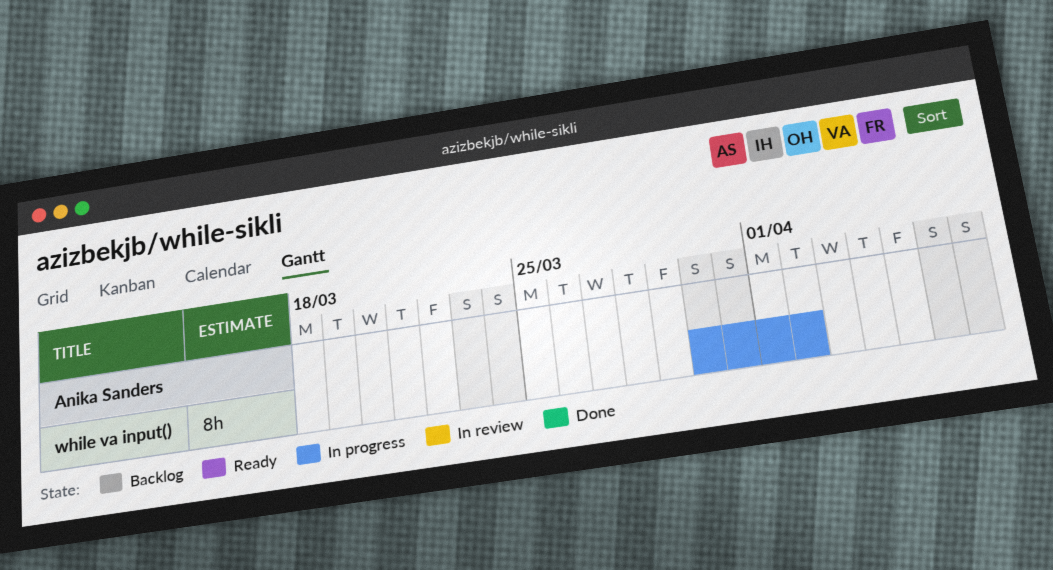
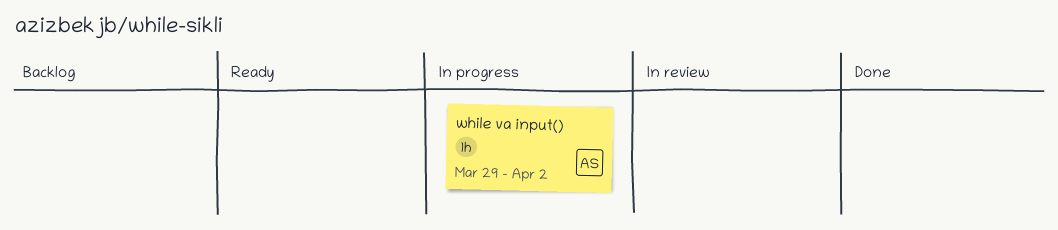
while va input(), estimate: 8h -> 1h
while va input(), start: Mar 30 -> Mar 29

